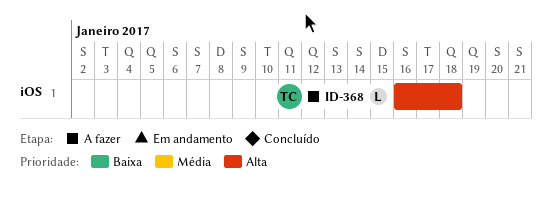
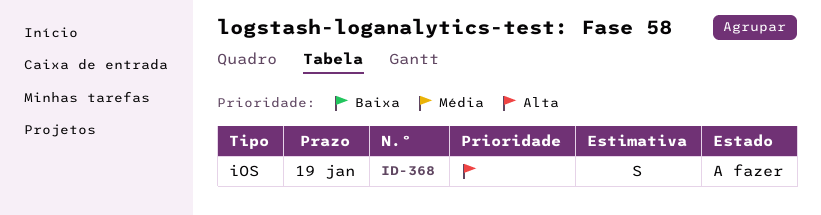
ID-368, estimate: L -> S
ID-368, due: Jan 18 -> Jan 19

